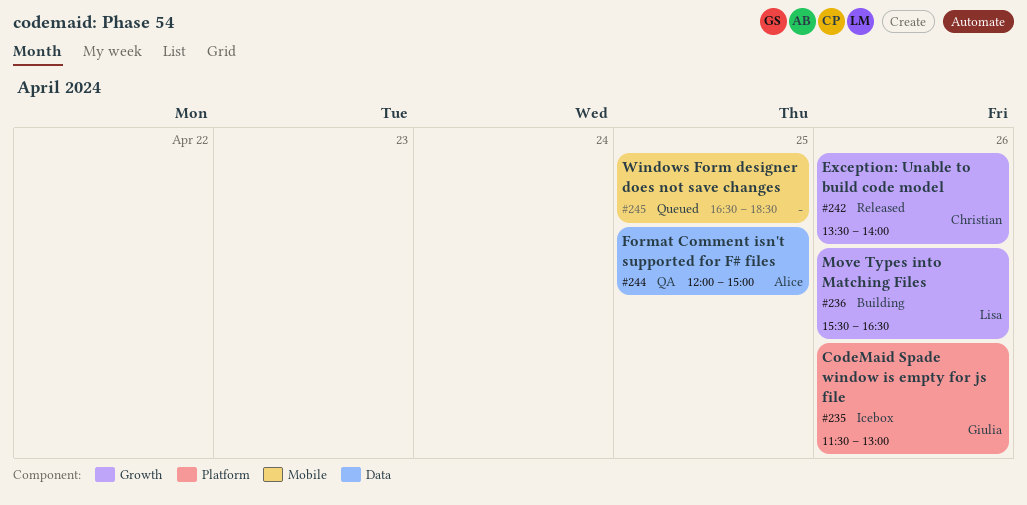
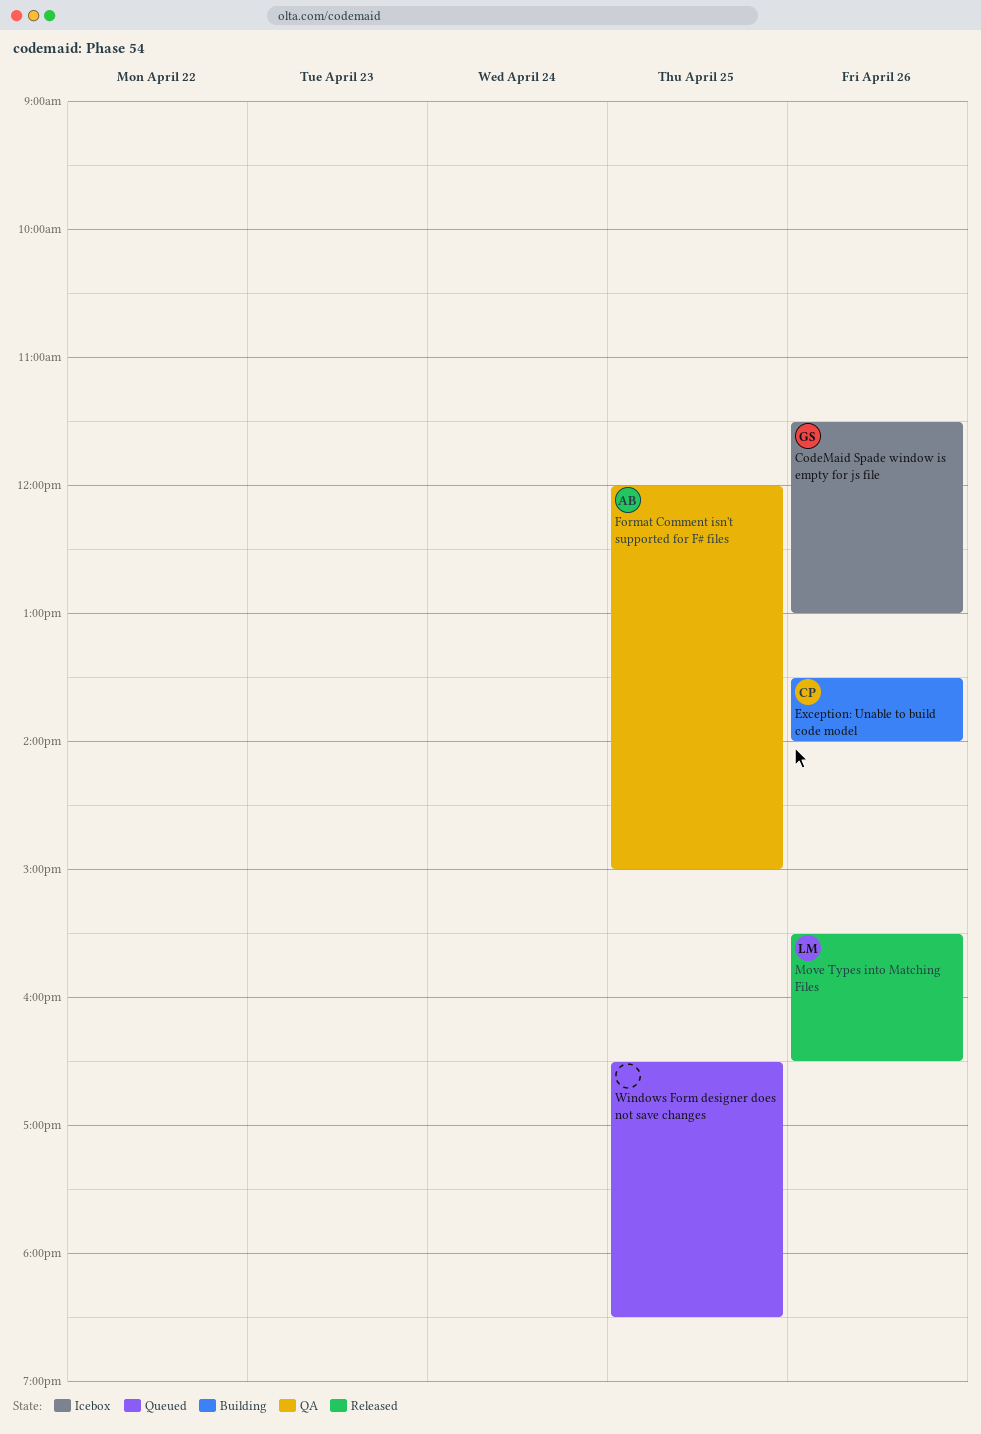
Exception: Unable to build code model, status: Released -> Building
Move Types into Matching Files, status: Building -> Released

